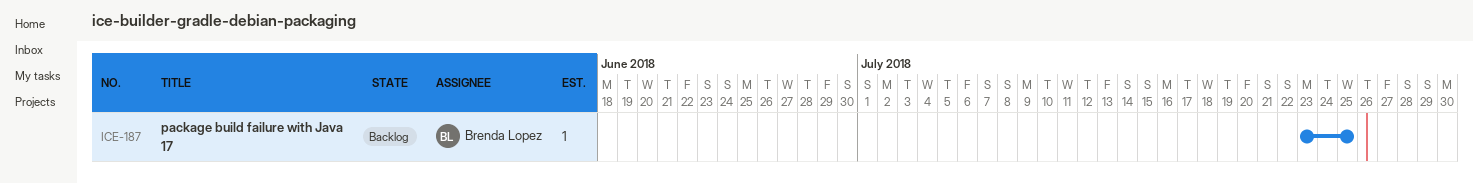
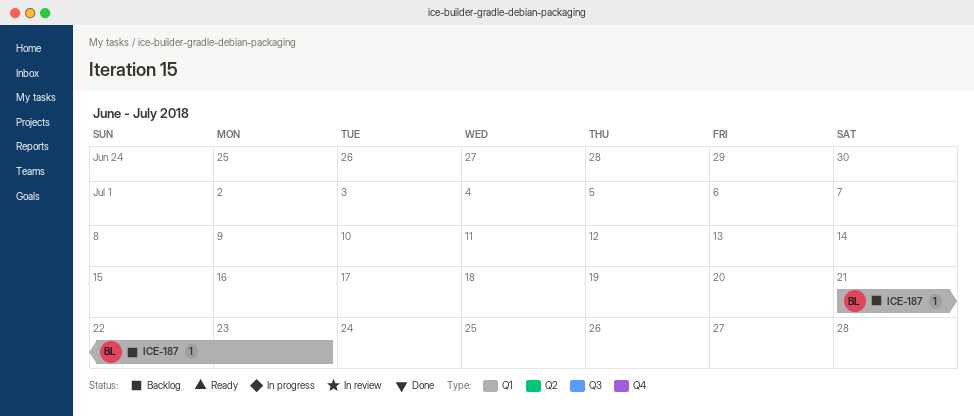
ICE-187, start: Jul 23 -> Jul 21
ICE-187, due: Jul 25 -> Jul 23

